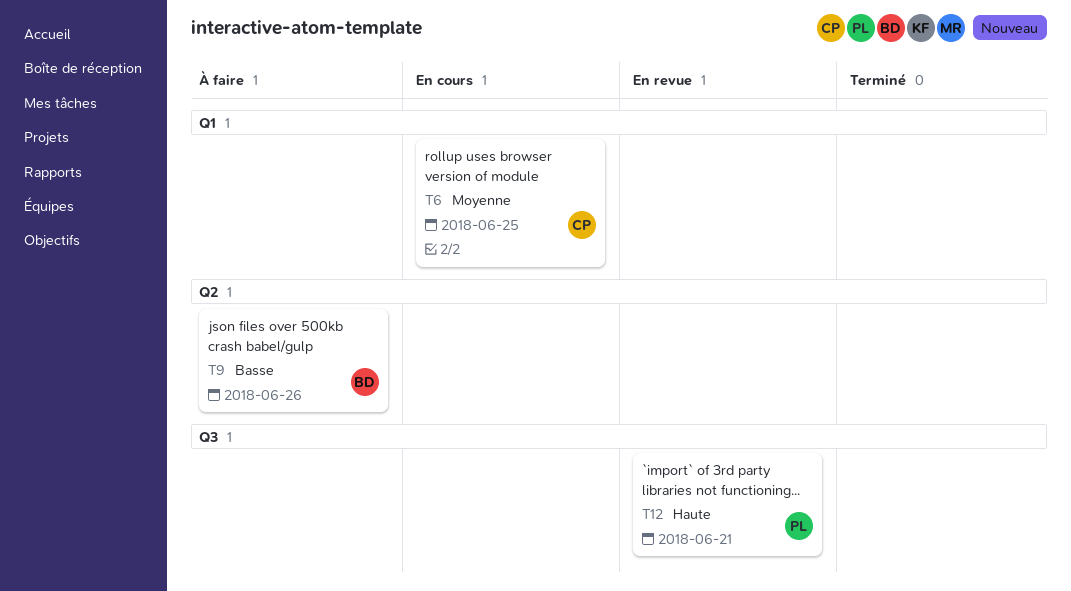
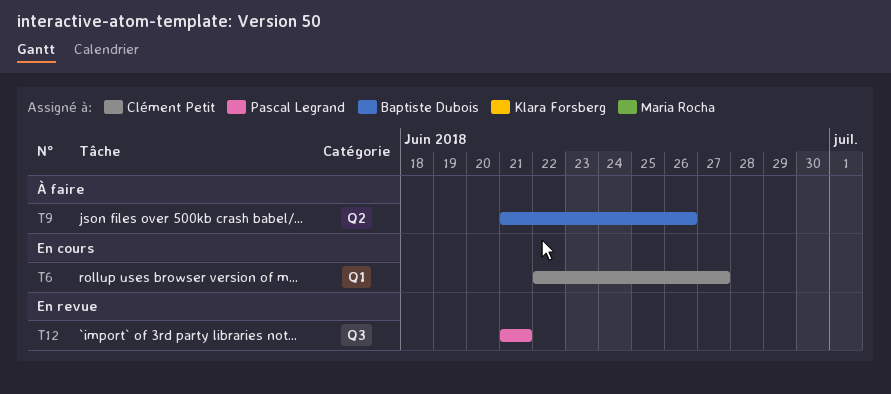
T6, due: Jun 25 -> Jun 27

